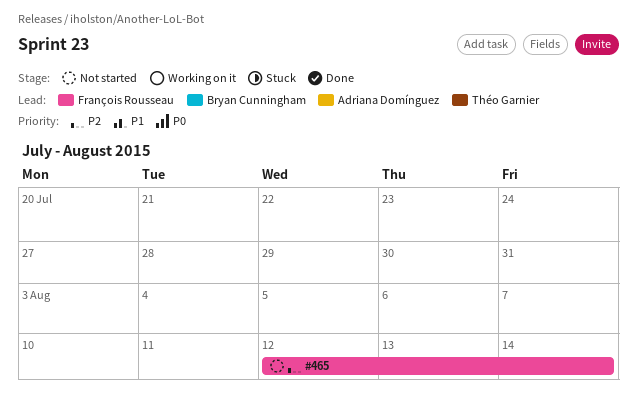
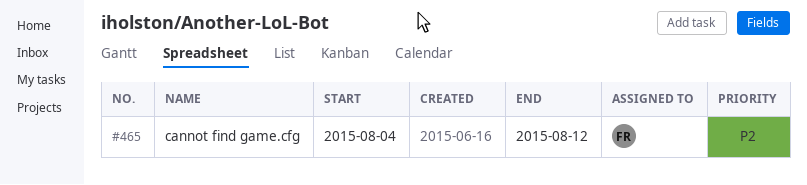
#465, start: Aug 12 -> Aug 4
#465, due: Aug 14 -> Aug 12

